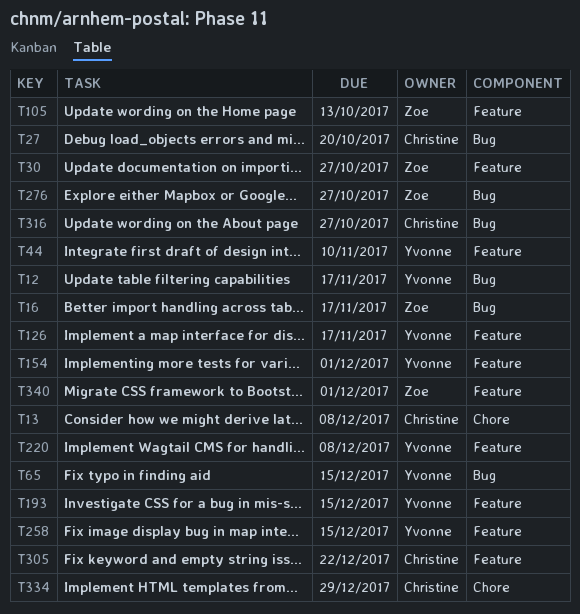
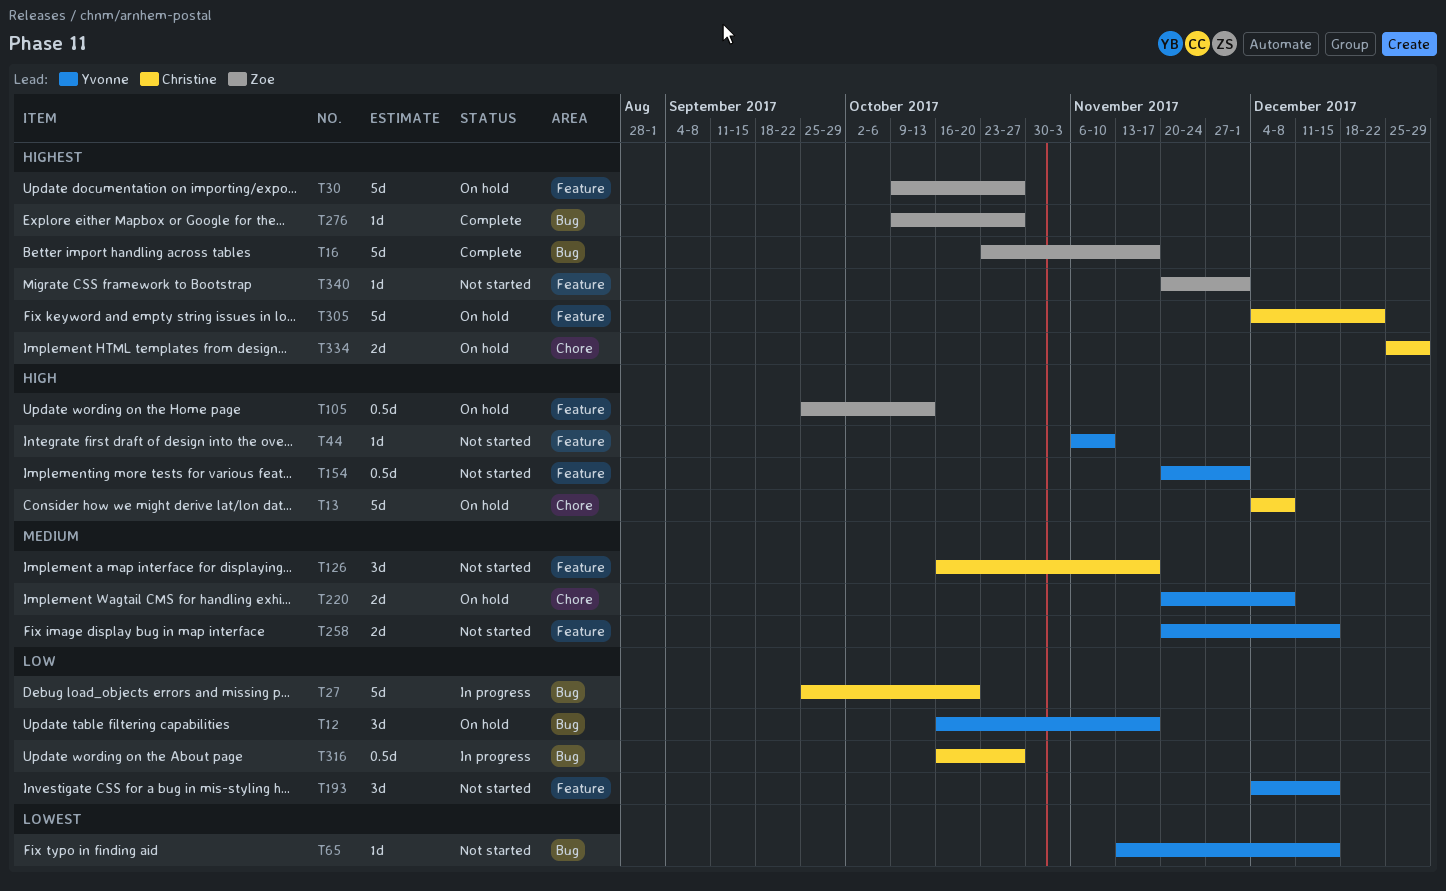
T126, owner: Yvonne -> Christine
T220, label: Feature -> Chore

